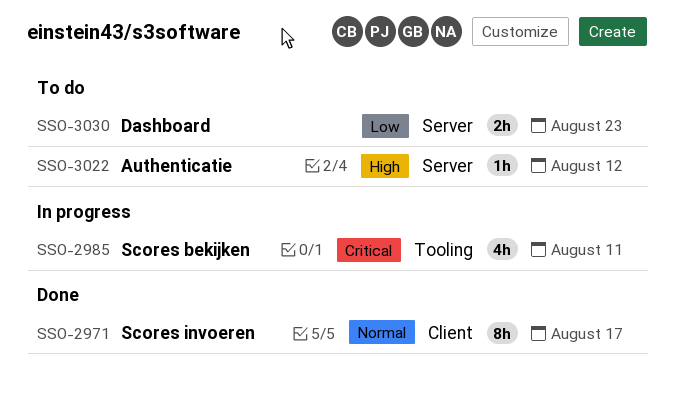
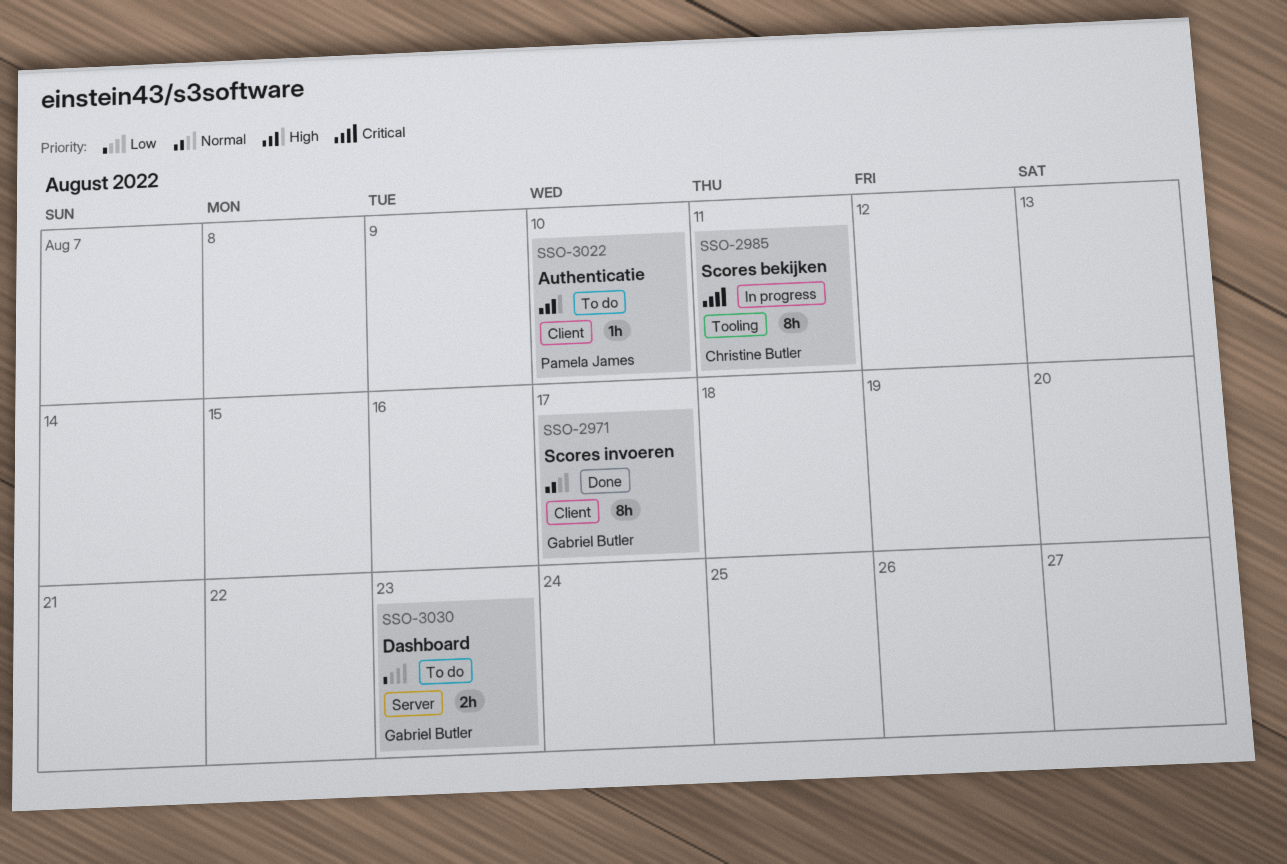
SSO-2985, estimate: 4h -> 8h
SSO-3022, label: Server -> Client
SSO-3022, due: Aug 12 -> Aug 10

